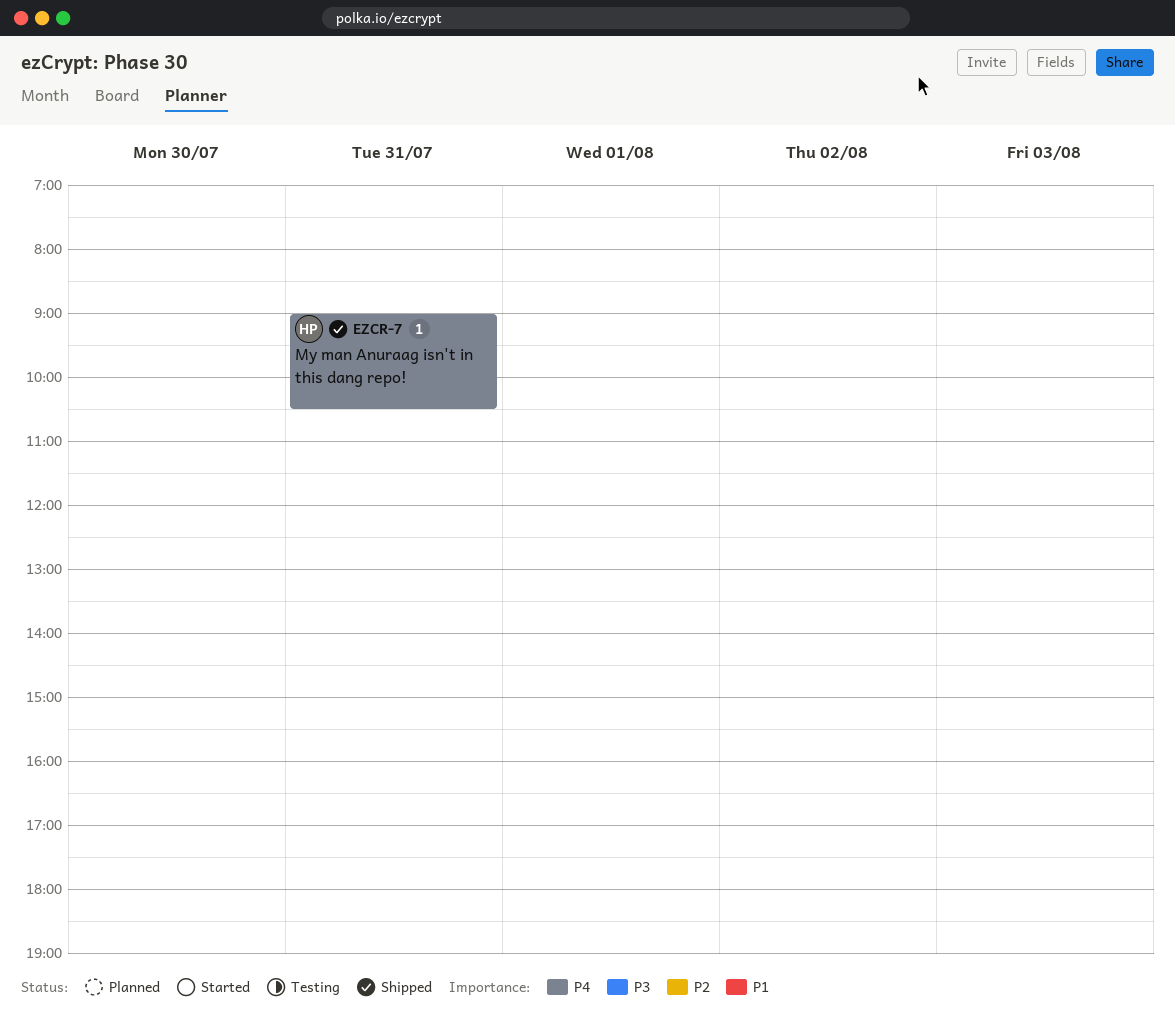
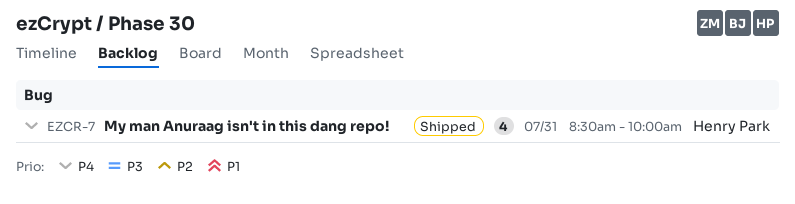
EZCR-7, estimate: 1 -> 4
EZCR-7, begins: 09:00 -> 08:30
EZCR-7, ends: 10:30 -> 10:00

